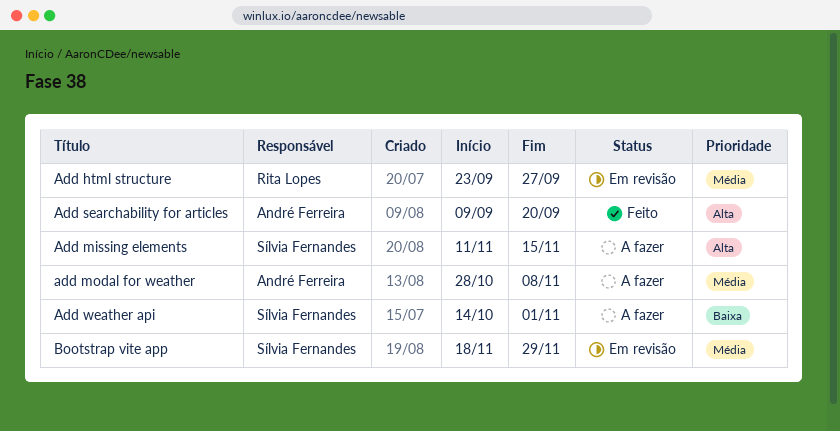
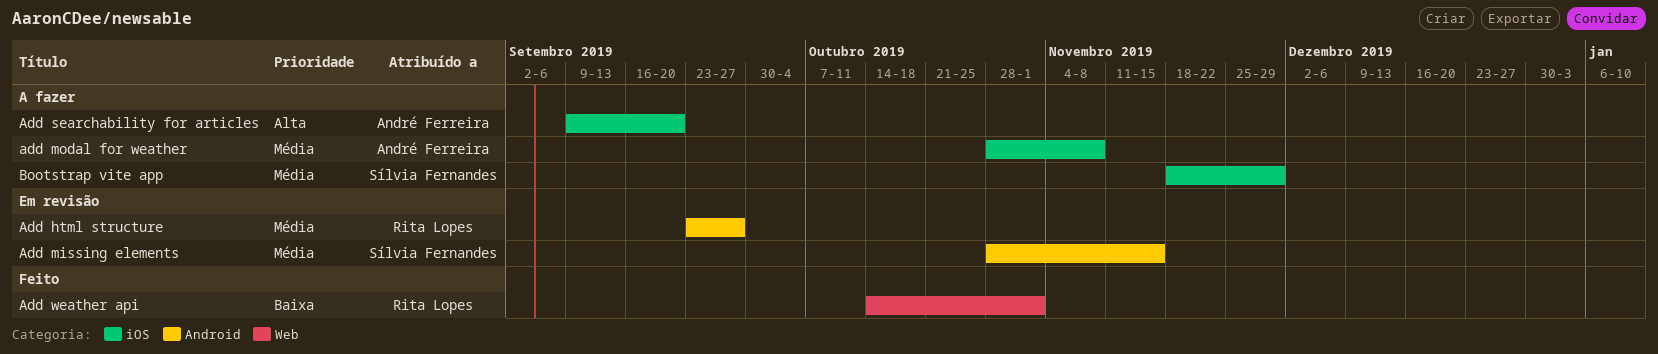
Add missing elements, status: A fazer -> Em revisão
Add missing elements, priority: Alta -> Média
Add missing elements, start: Nov 11 -> Oct 28
Add searchability for articles, status: Feito -> A fazer
Add weather api, status: A fazer -> Feito
Add weather api, owner: Sílvia Fernandes -> Rita Lopes
Bootstrap vite app, status: Em revisão -> A fazer

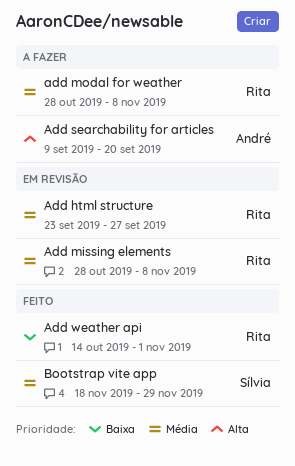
Add missing elements, owner: Sílvia Fernandes -> Rita Lopes
Add missing elements, due: Nov 15 -> Nov 8
add modal for weather, owner: André Ferreira -> Rita Lopes
Bootstrap vite app, status: A fazer -> Feito

